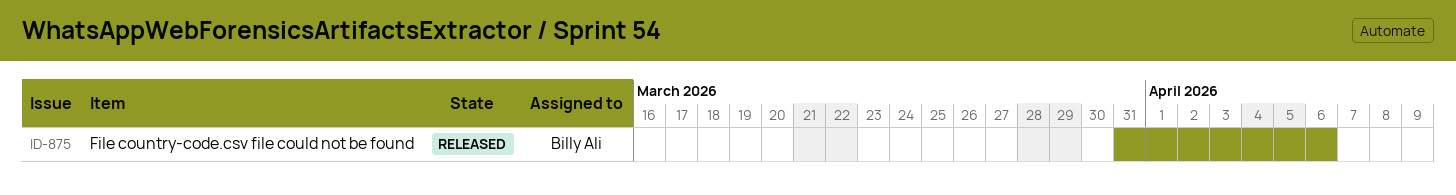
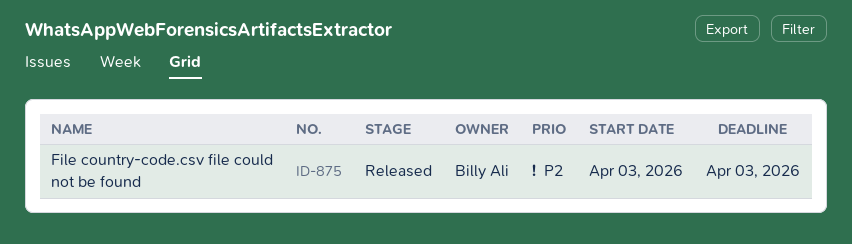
ID-875, start: Mar 31 -> Apr 3
ID-875, due: Apr 6 -> Apr 3

